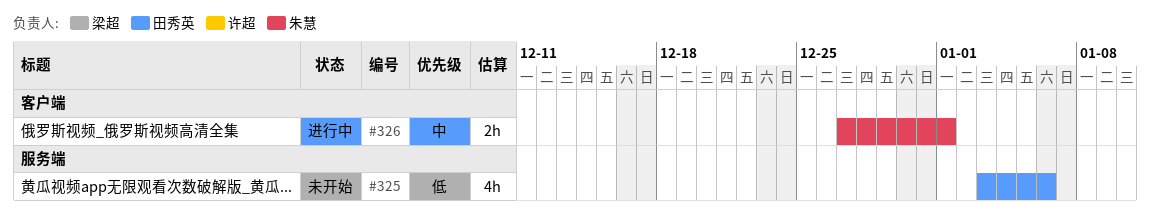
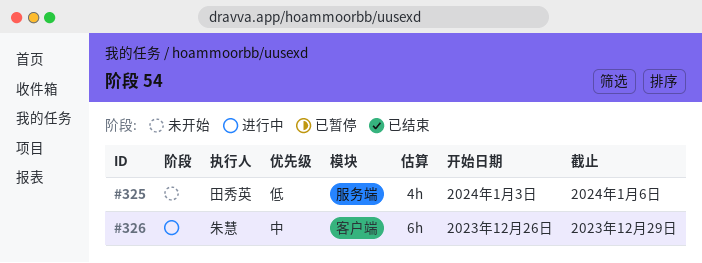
#326, estimate: 2h -> 6h
#326, start: Dec 27 -> Dec 26
#326, due: Jan 1 -> Dec 29

